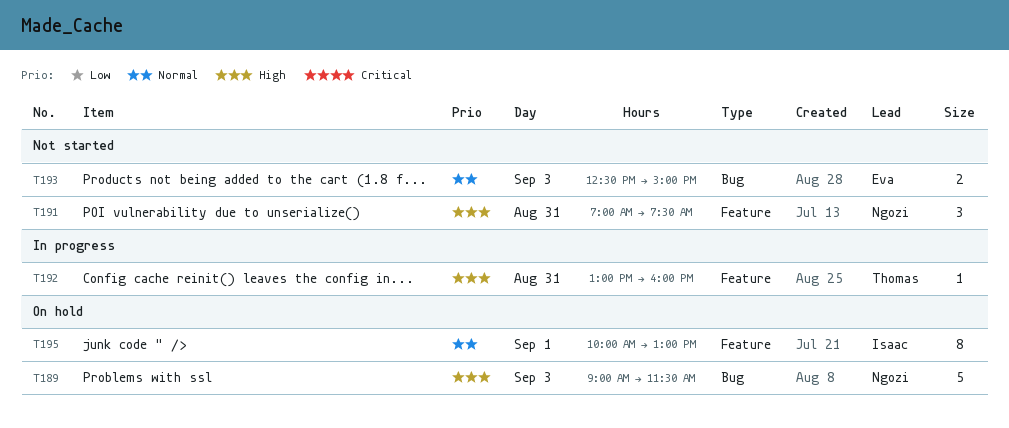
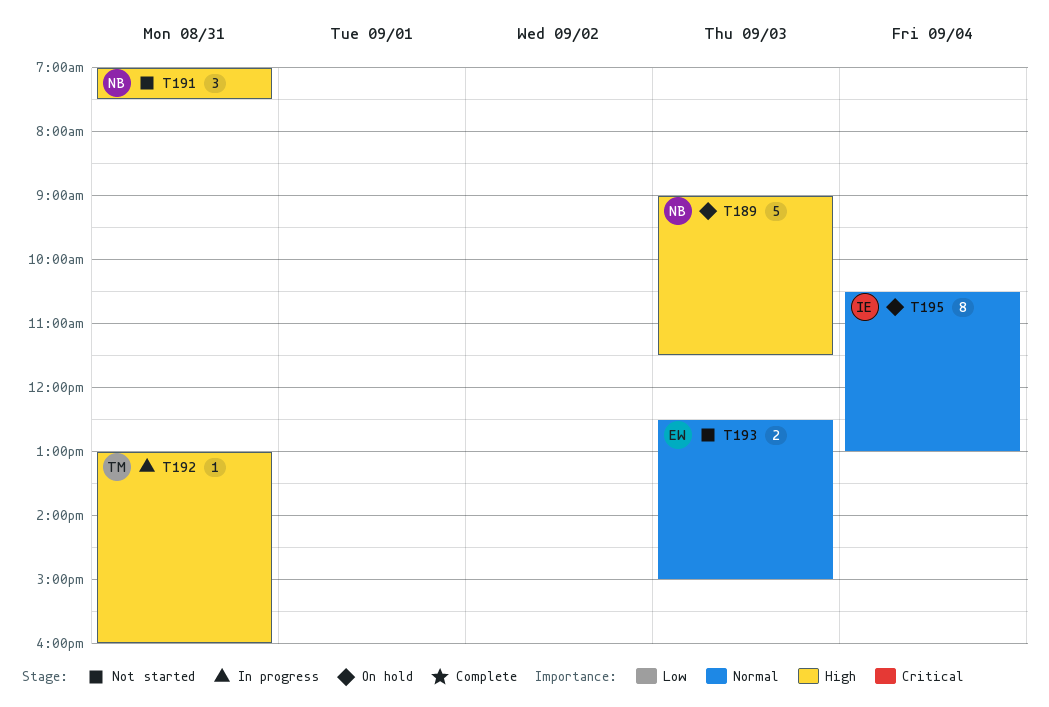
T195, day: Sep 1 -> Sep 4
T195, begins: 10:00 -> 10:30

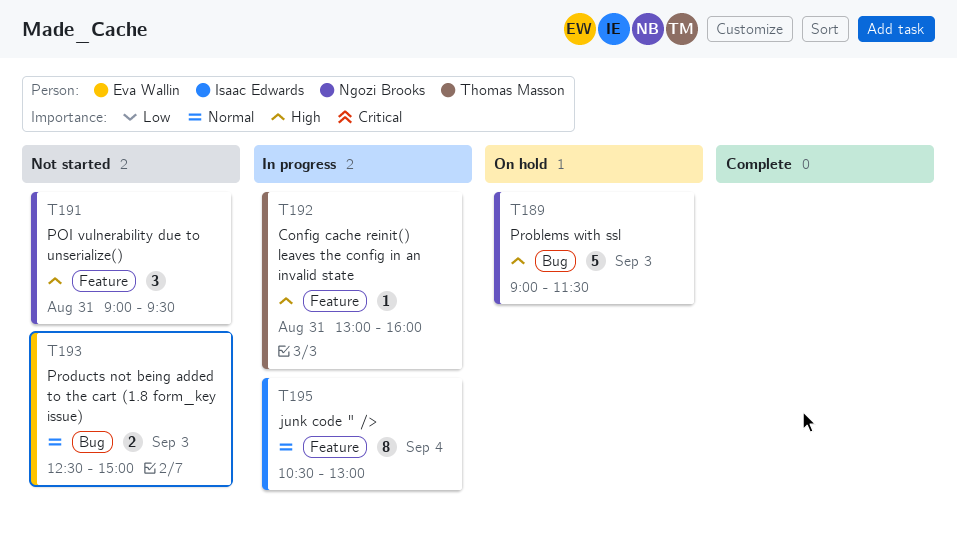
T191, begins: 07:00 -> 09:00
T191, ends: 07:30 -> 09:30
T195, status: On hold -> In progress

